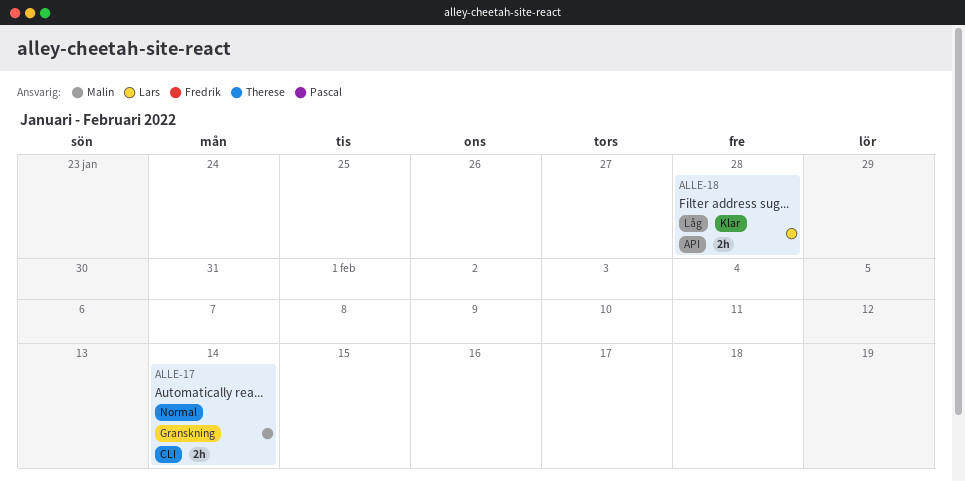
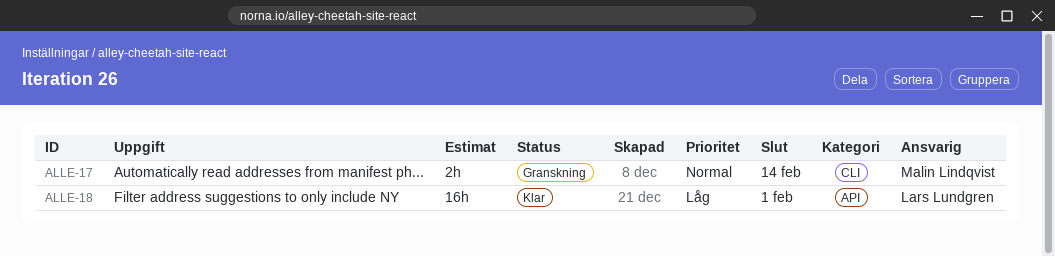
ALLE-18, estimate: 2h -> 16h
ALLE-18, due: Jan 28 -> Feb 1

